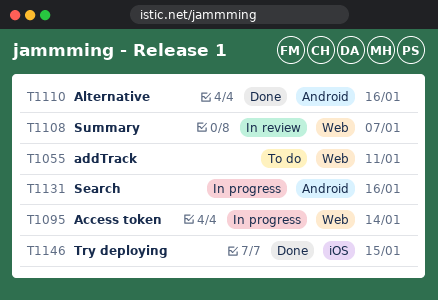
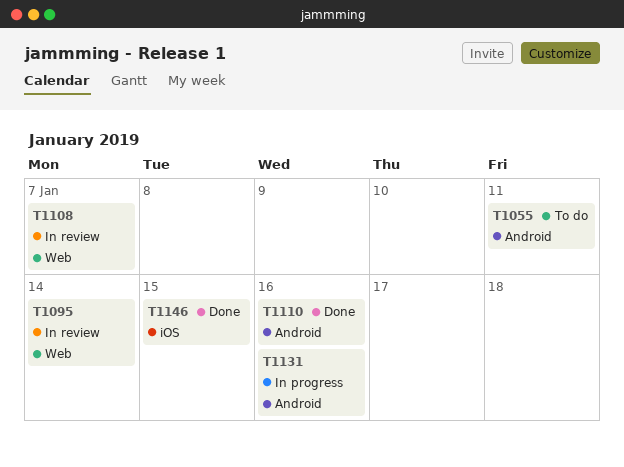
T1055, label: Web -> Android
T1095, status: In progress -> In review

